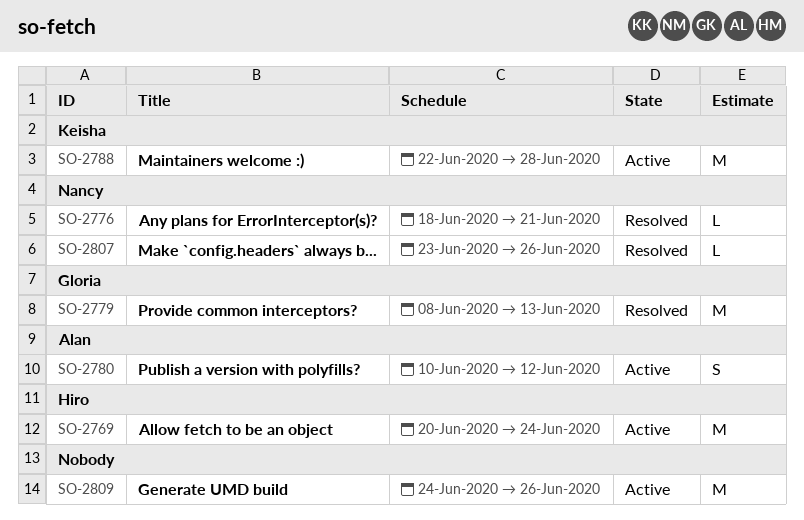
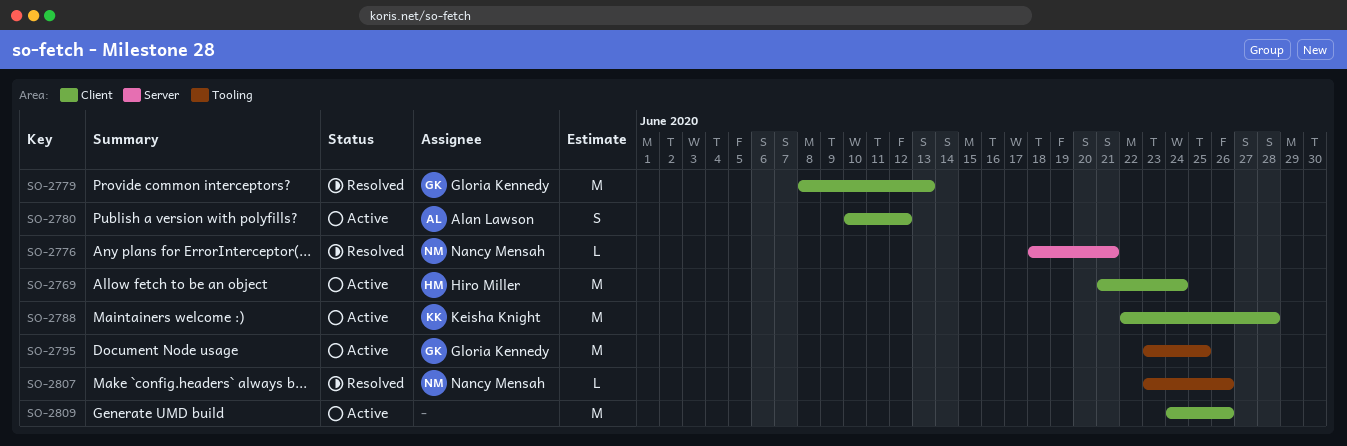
SO-2769, start: Jun 20 -> Jun 21
SO-2795: none -> present

